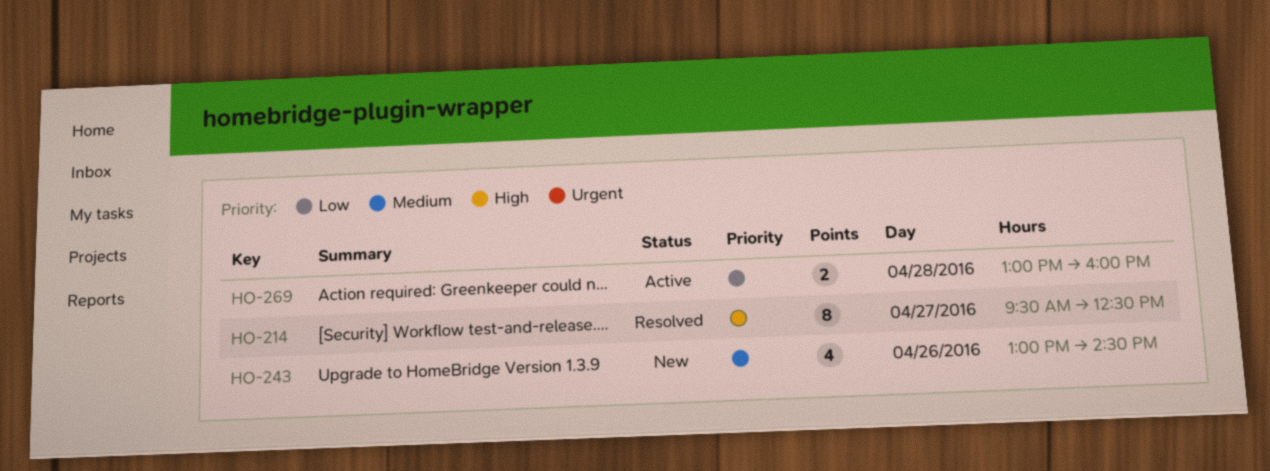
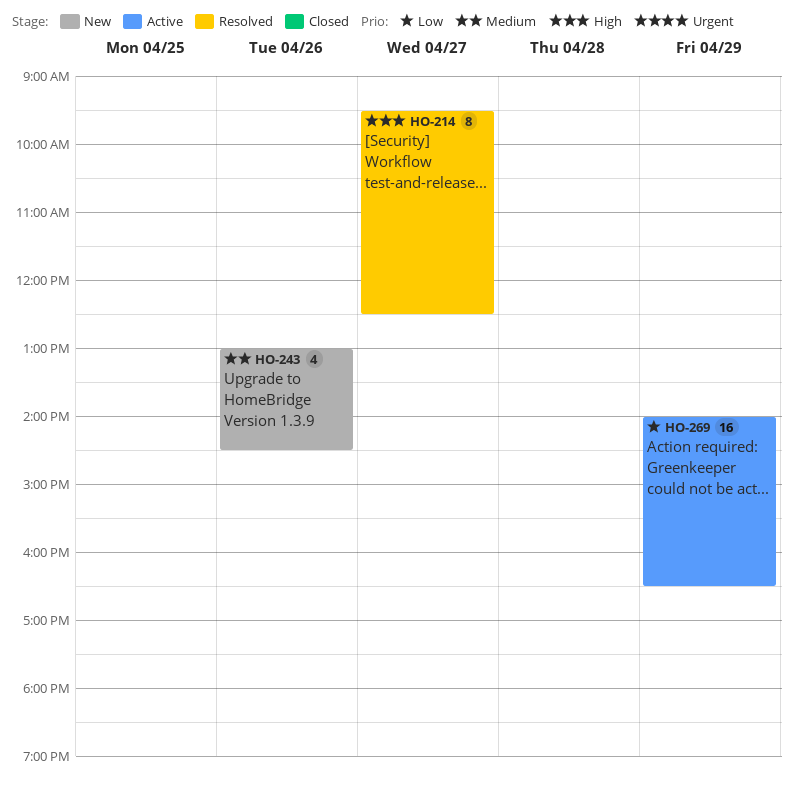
HO-269, estimate: 2 -> 16
HO-269, day: Apr 28 -> Apr 29
HO-269, begins: 13:00 -> 14:00
HO-269, ends: 16:00 -> 16:30

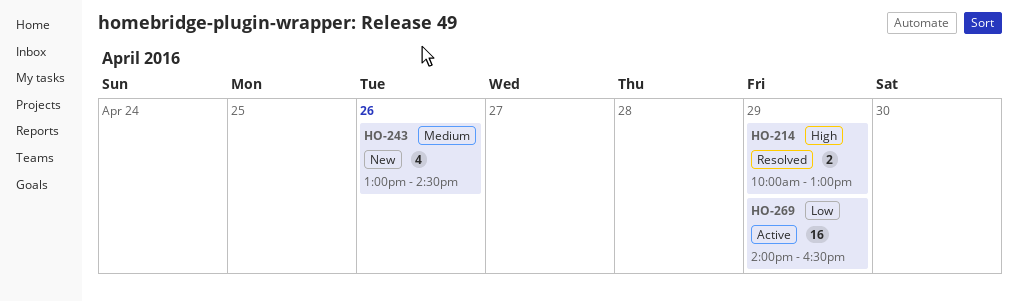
HO-214, estimate: 8 -> 2
HO-214, day: Apr 27 -> Apr 29
HO-214, begins: 09:30 -> 10:00
HO-214, ends: 12:30 -> 13:00

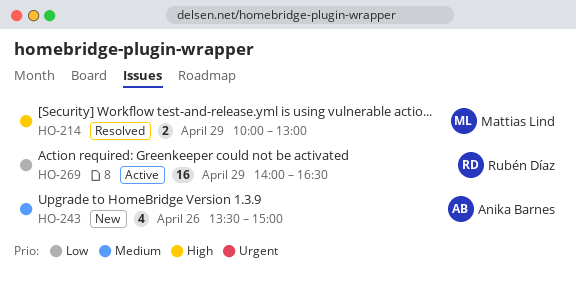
HO-243, begins: 13:00 -> 13:30
HO-243, ends: 14:30 -> 15:00

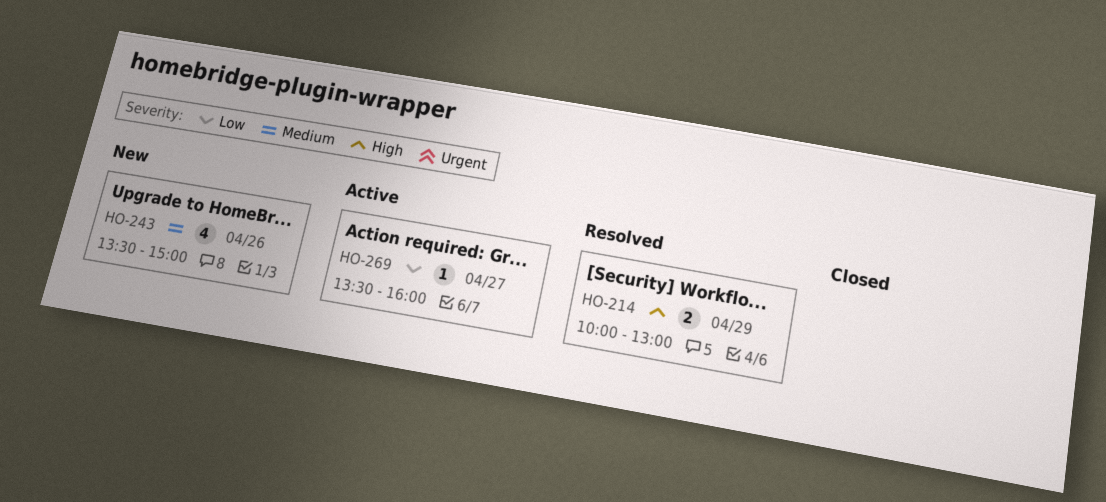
HO-269, estimate: 16 -> 1
HO-269, day: Apr 29 -> Apr 27
HO-269, begins: 14:00 -> 13:30
HO-269, ends: 16:30 -> 16:00

